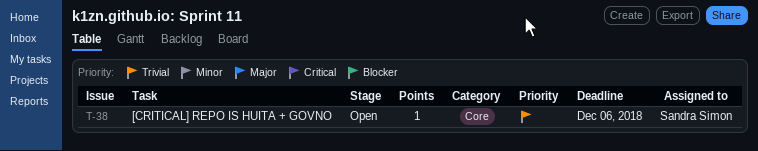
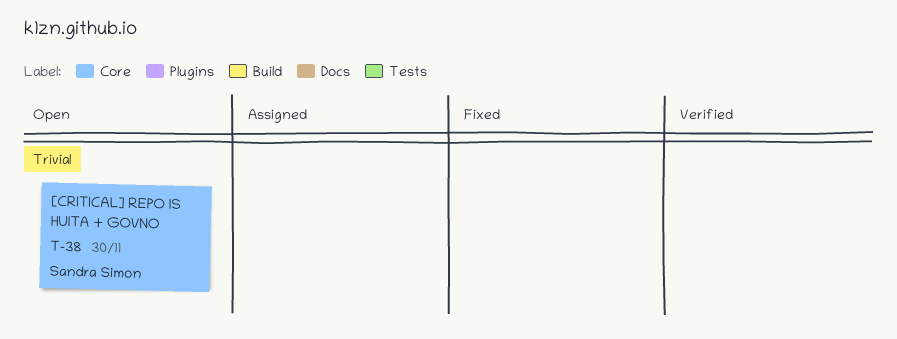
T-38, due: Dec 6 -> Nov 30

